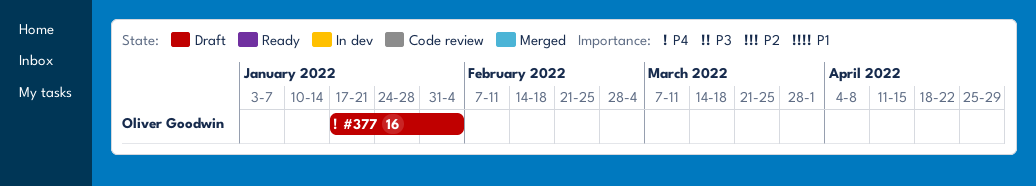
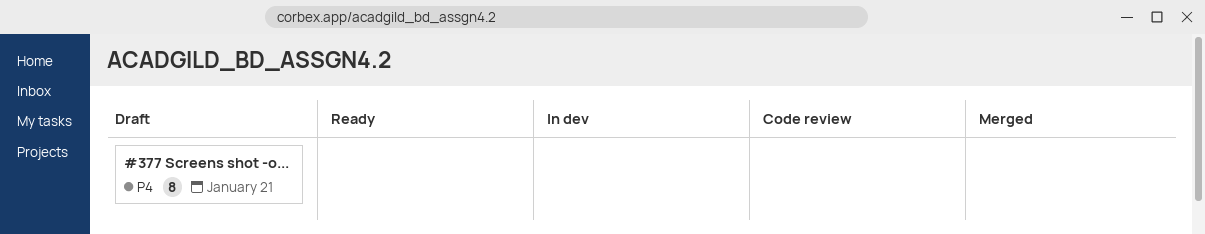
#377, estimate: 16 -> 8
#377, due: Feb 4 -> Jan 21

